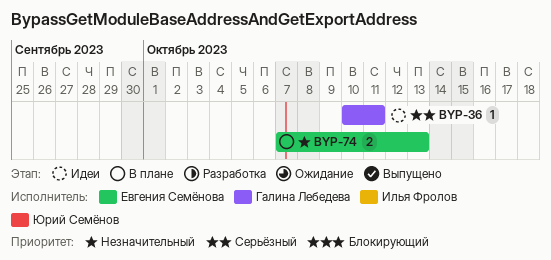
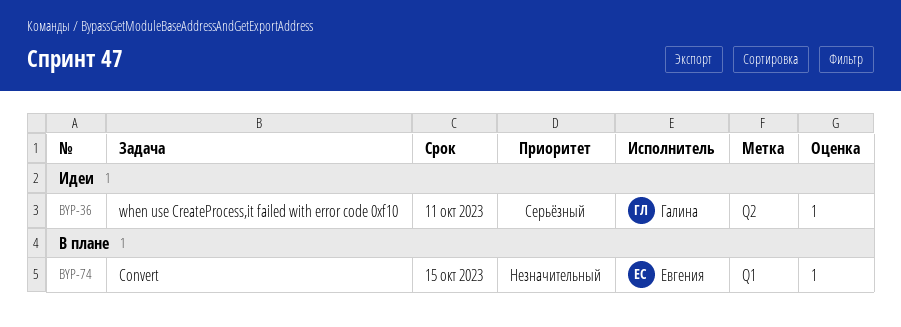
BYP-74, estimate: 2 -> 1
BYP-74, due: Oct 13 -> Oct 15

